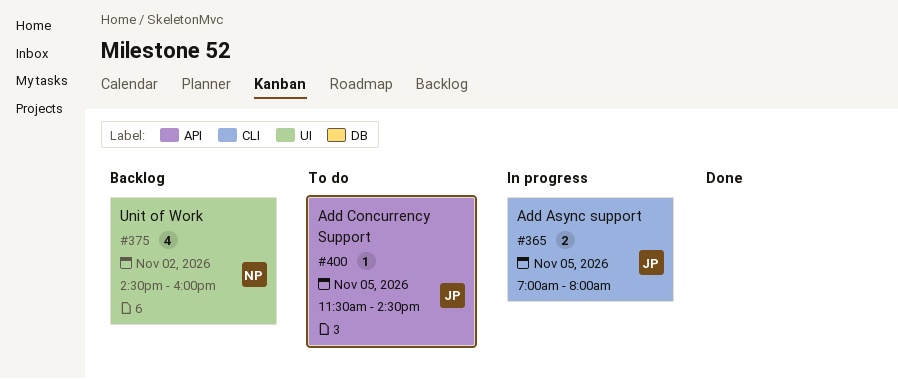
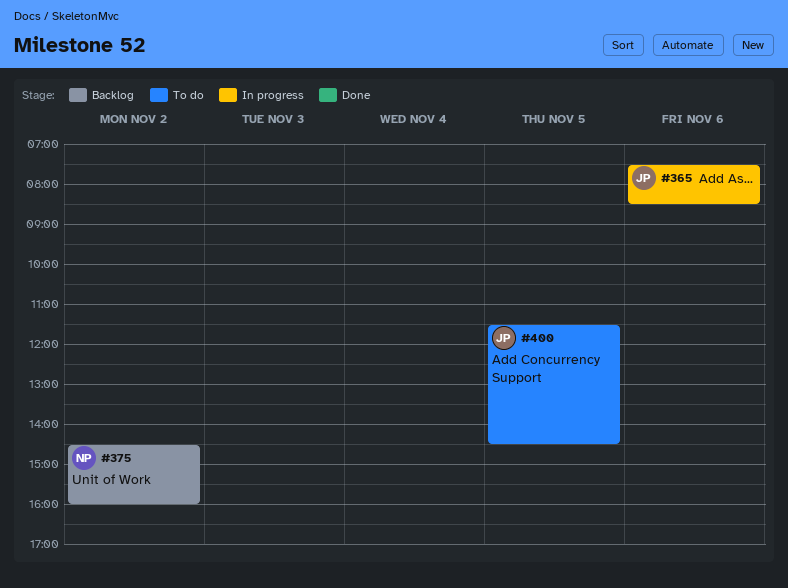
#365, day: Nov 5 -> Nov 6
#365, begins: 07:00 -> 07:30
#365, ends: 08:00 -> 08:30

